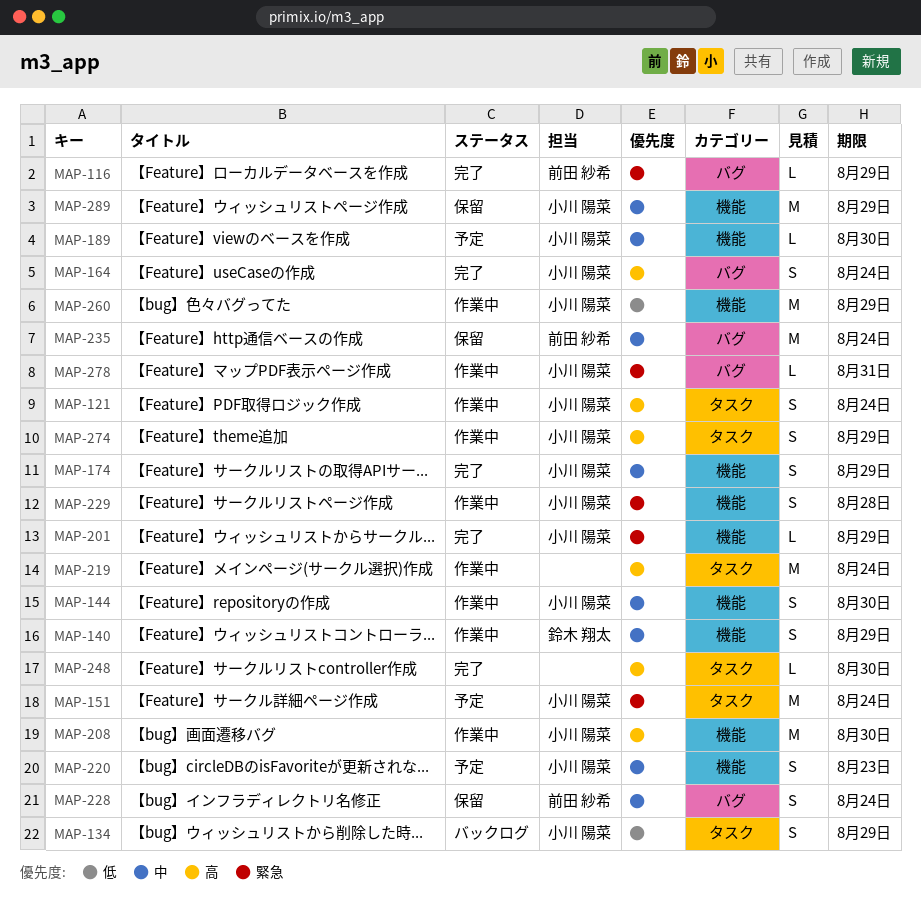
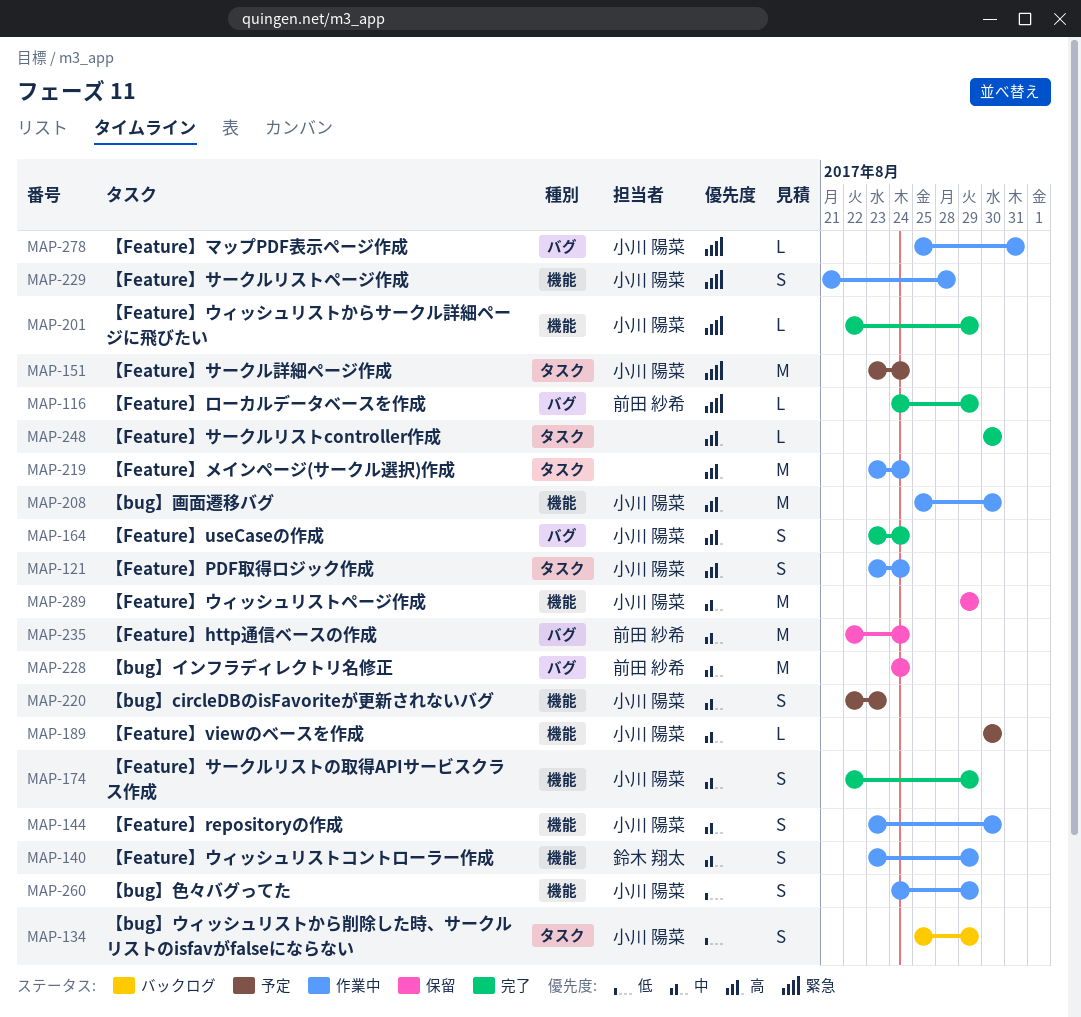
MAP-228, estimate: S -> M
MAP-260, estimate: M -> S
MAP-274: present -> none

